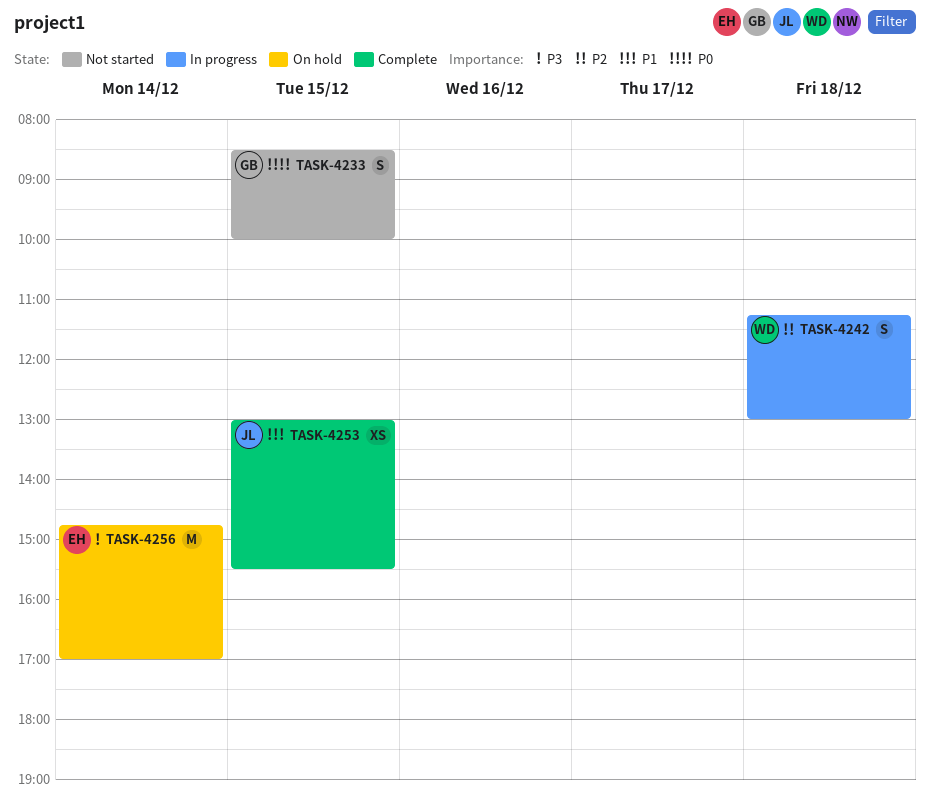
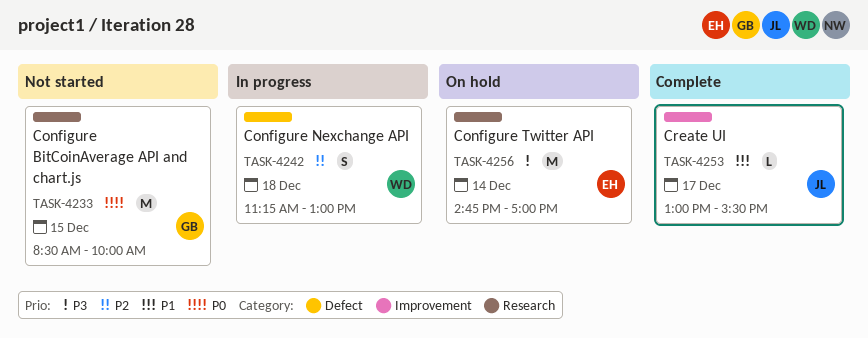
TASK-4233, estimate: S -> M
TASK-4253, estimate: XS -> L
TASK-4253, day: Dec 15 -> Dec 17

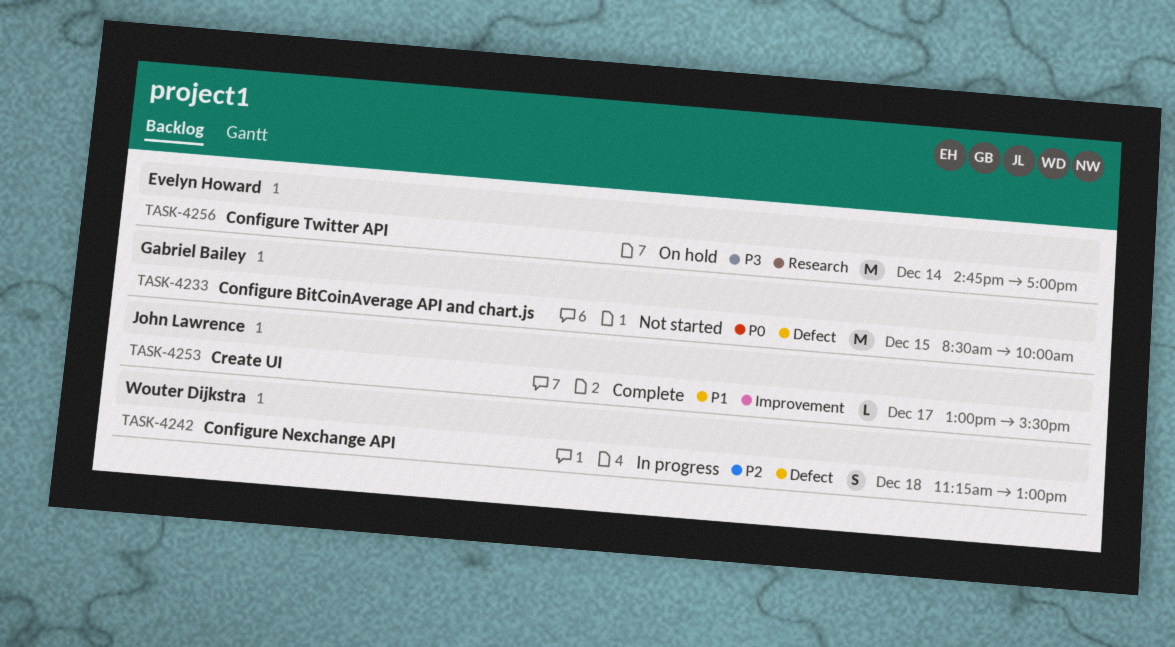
TASK-4233, label: Research -> Defect

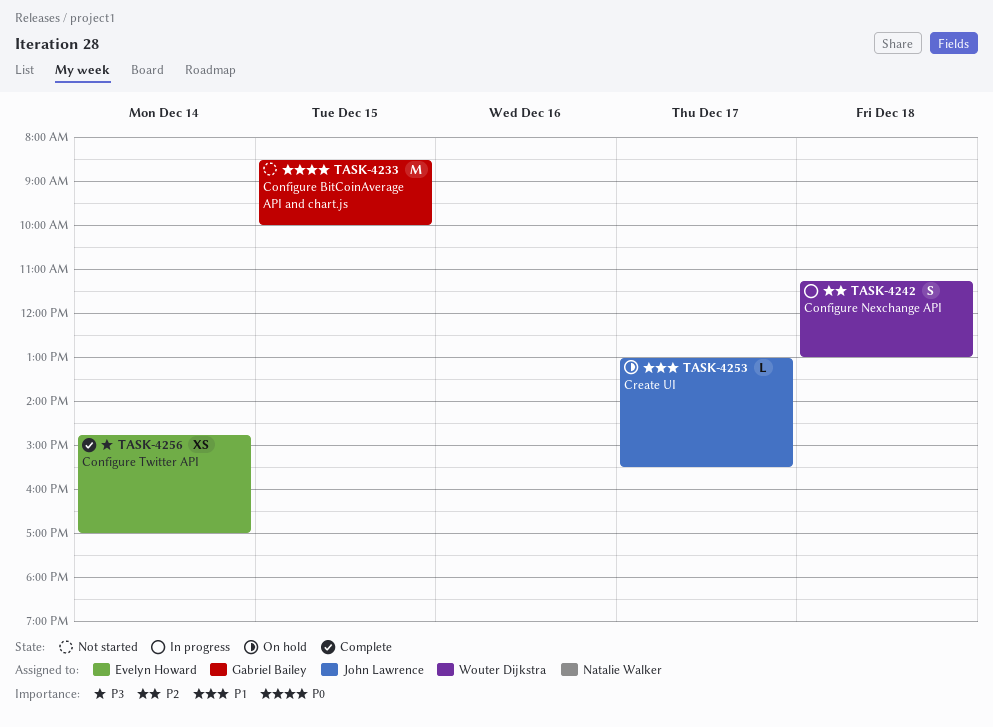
TASK-4253, status: Complete -> On hold
TASK-4256, status: On hold -> Complete
TASK-4256, estimate: M -> XS

